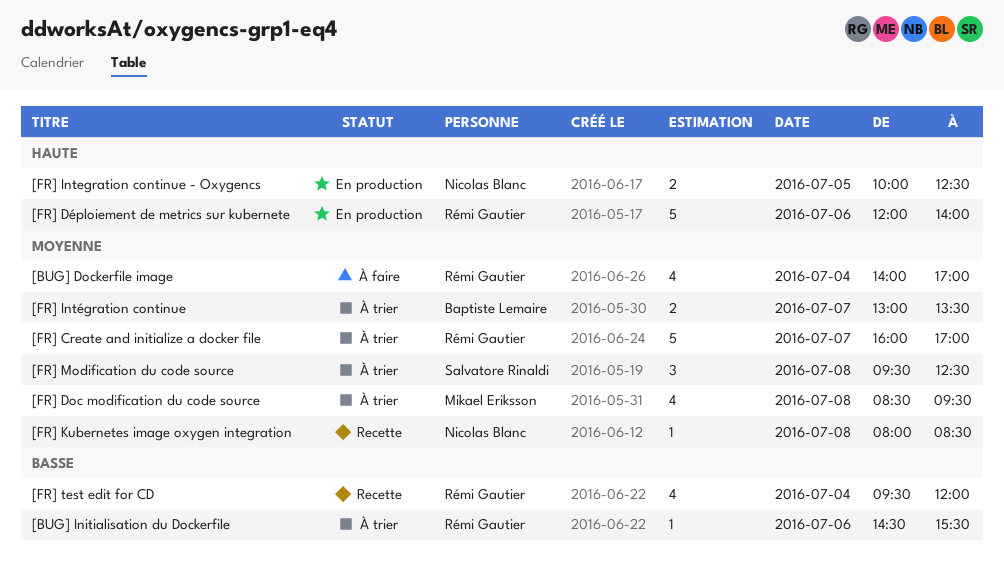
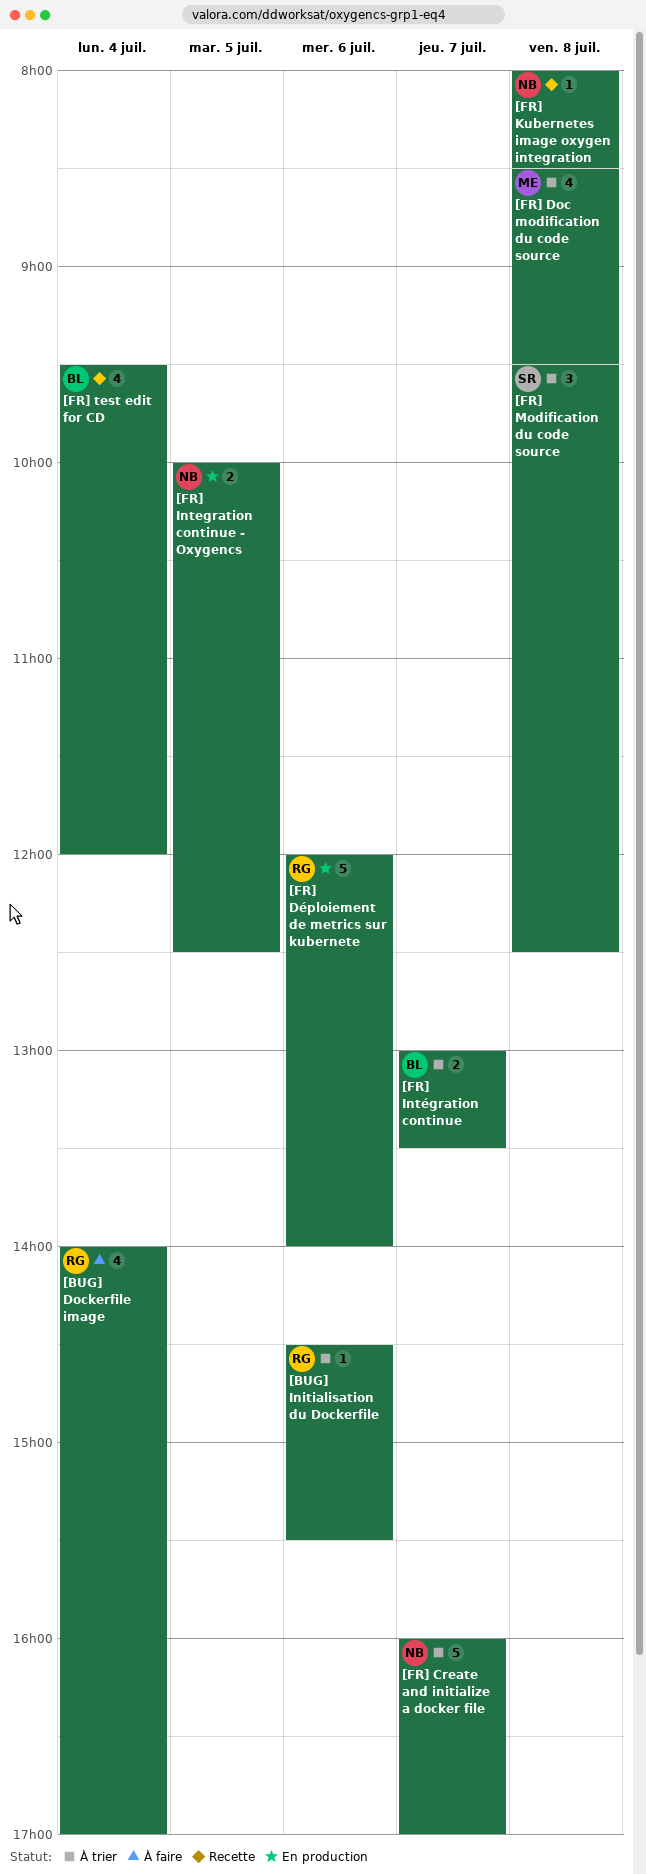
[FR] Create and initialize a docker file, owner: Rémi Gautier -> Nicolas Blanc
[FR] test edit for CD, owner: Rémi Gautier -> Baptiste Lemaire

